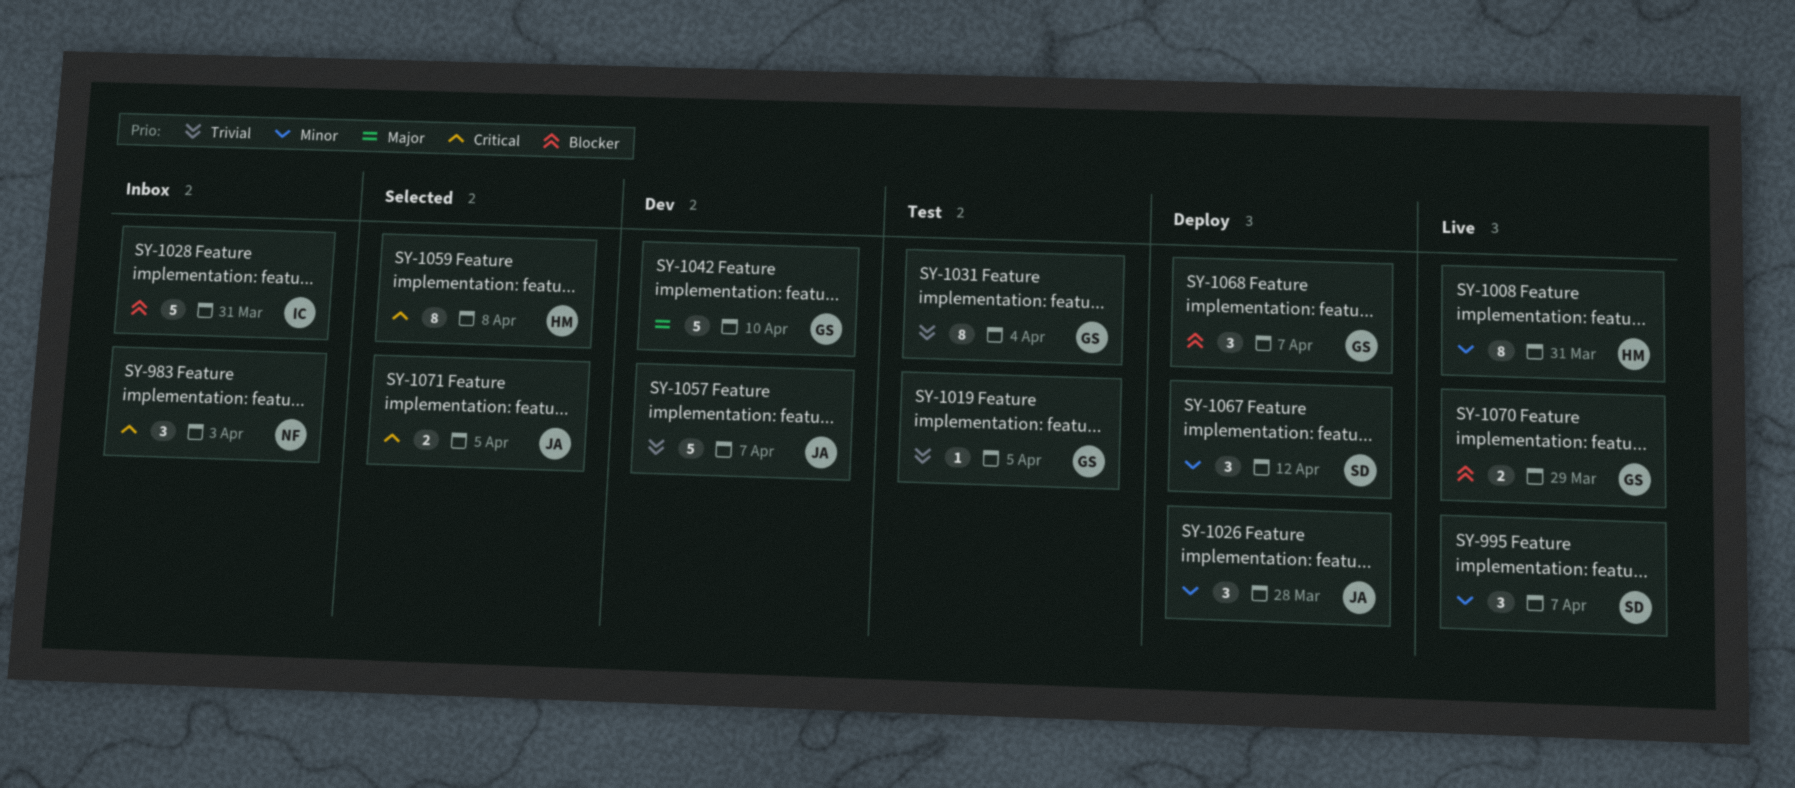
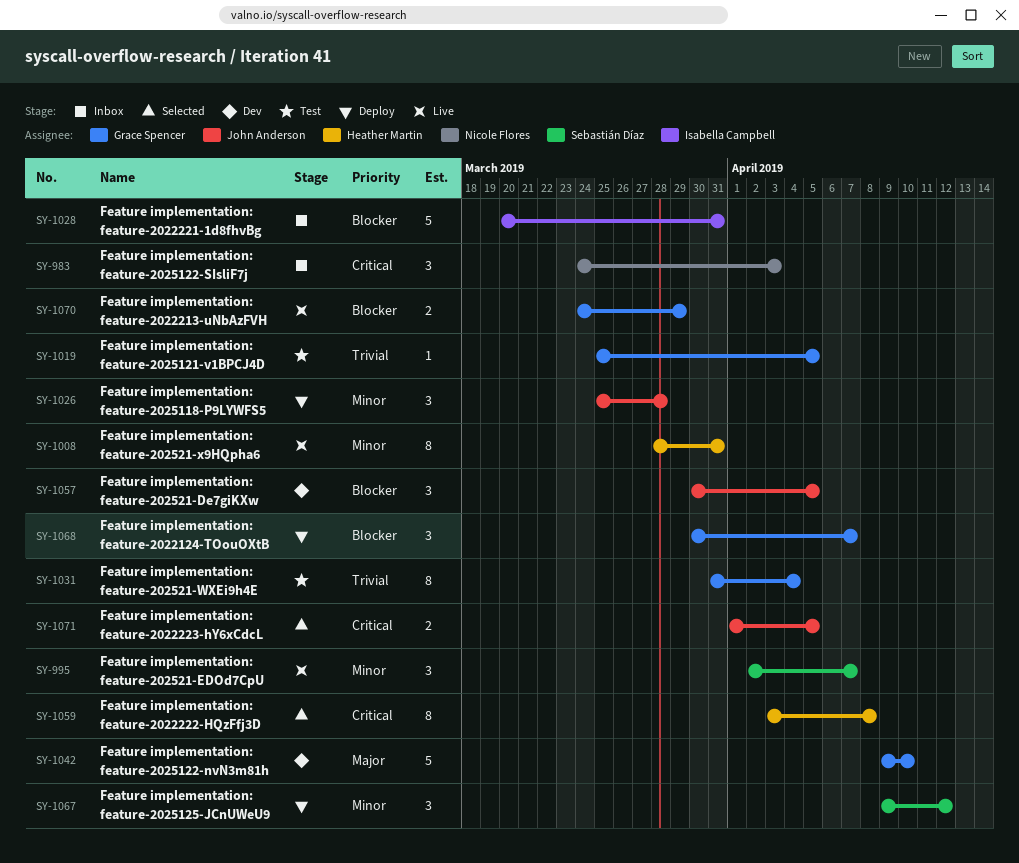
SY-1057, priority: Trivial -> Blocker
SY-1057, estimate: 5 -> 3
SY-1057, due: Apr 7 -> Apr 5

